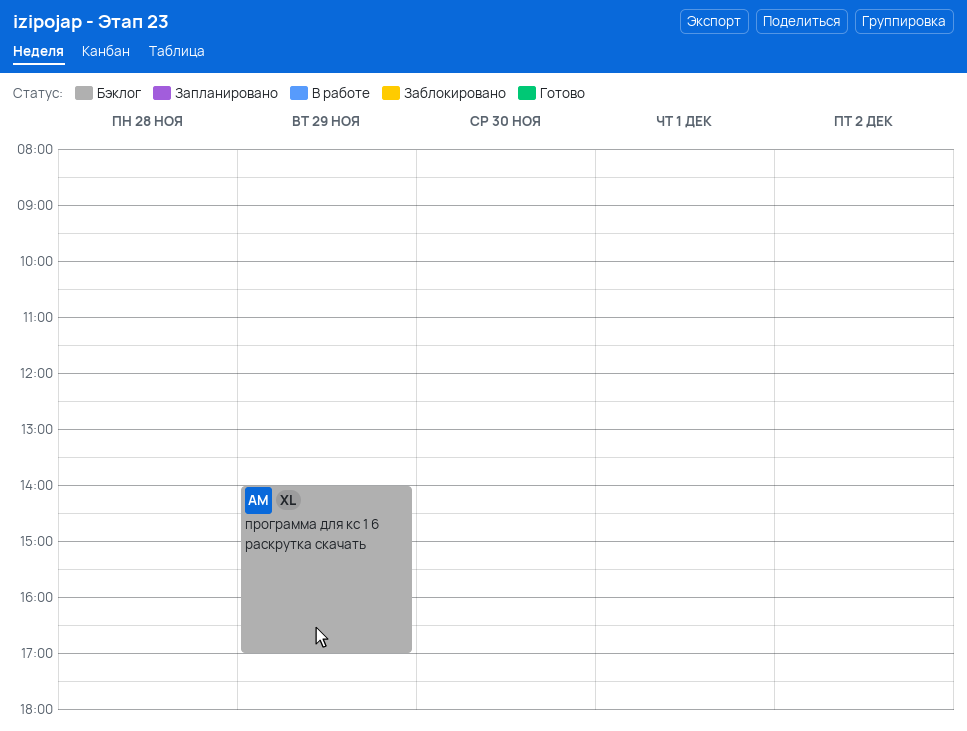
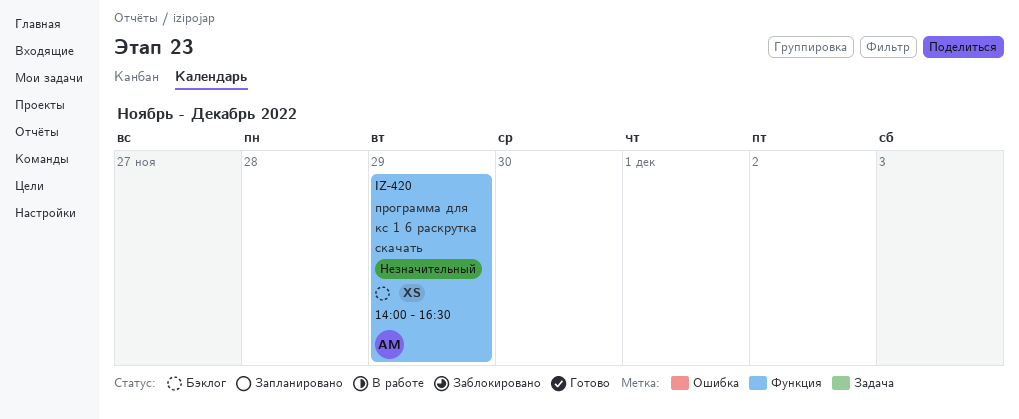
программа для кс 1 6 раскрутка скачать, estimate: XL -> XS
программа для кс 1 6 раскрутка скачать, ends: 17:00 -> 16:30

